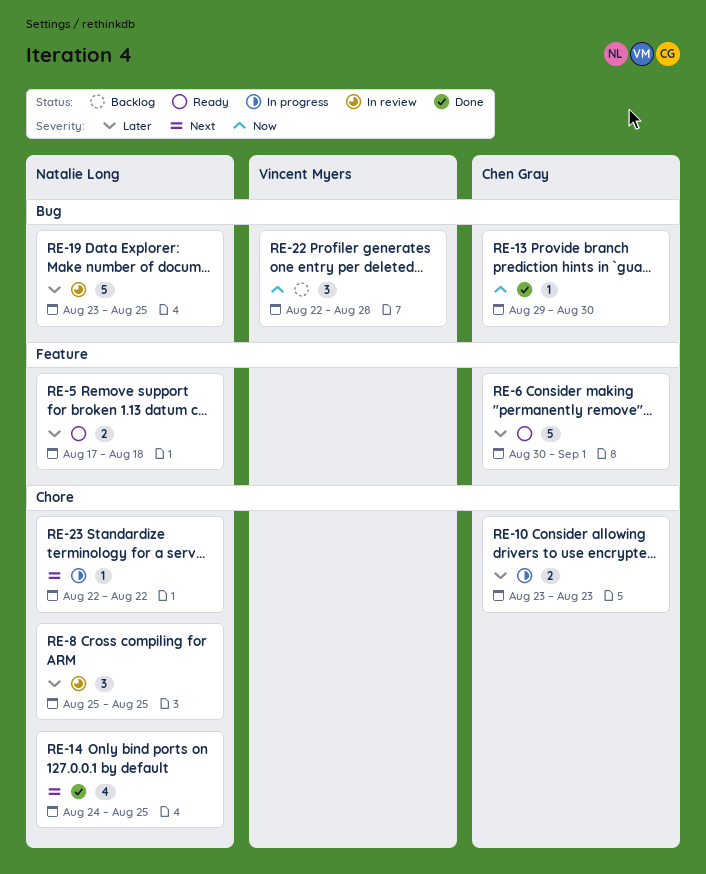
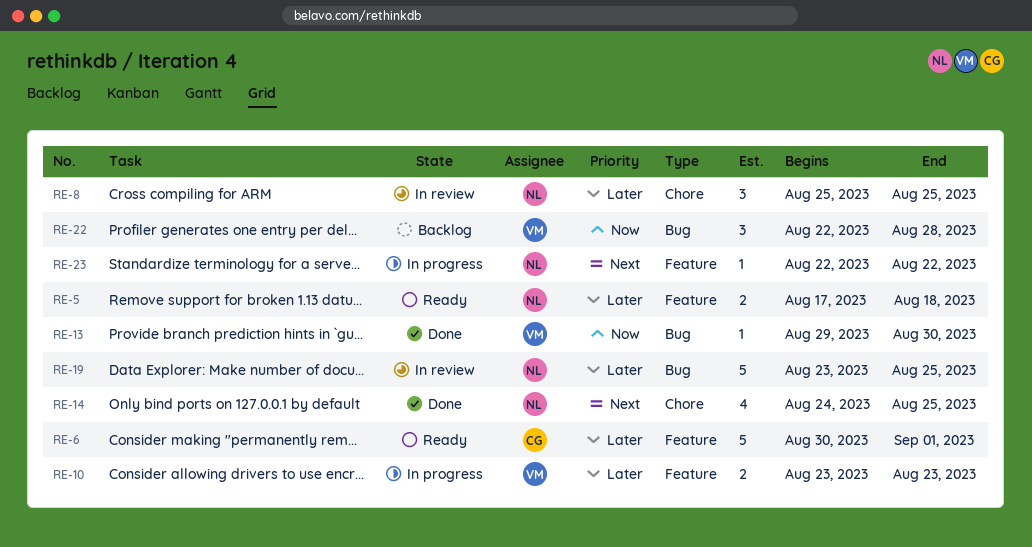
RE-10, owner: Chen Gray -> Vincent Myers
RE-10, label: Chore -> Feature
RE-13, owner: Chen Gray -> Vincent Myers
RE-23, label: Chore -> Feature

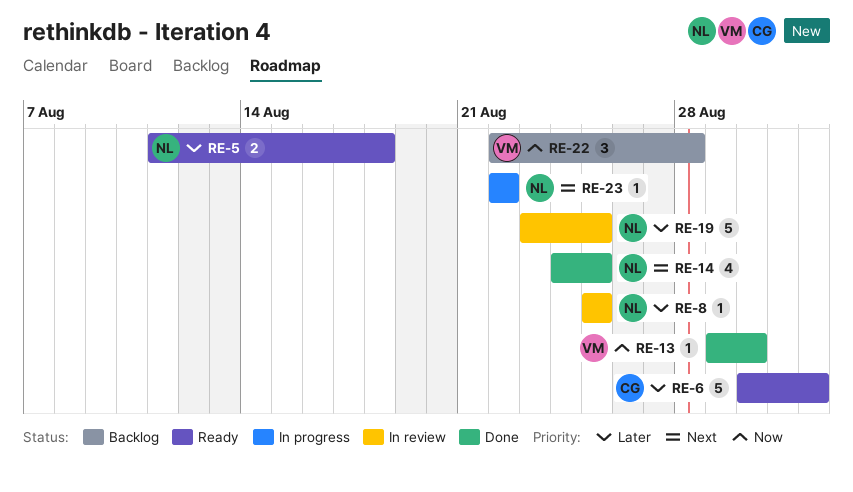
RE-5, start: Aug 17 -> Aug 11
RE-8, estimate: 3 -> 1
RE-10: present -> none

